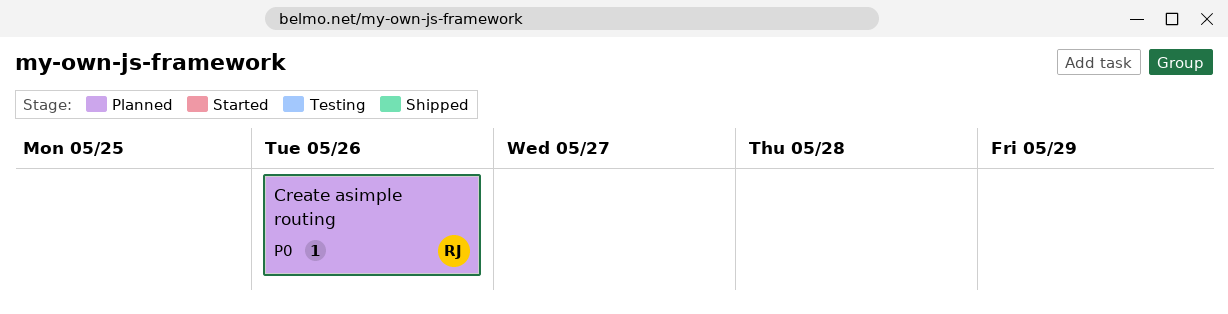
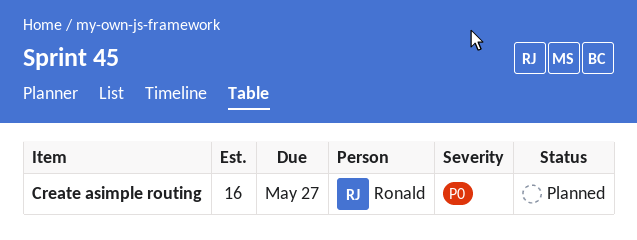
Create asimple routing, estimate: 1 -> 16
Create asimple routing, due: May 26 -> May 27

